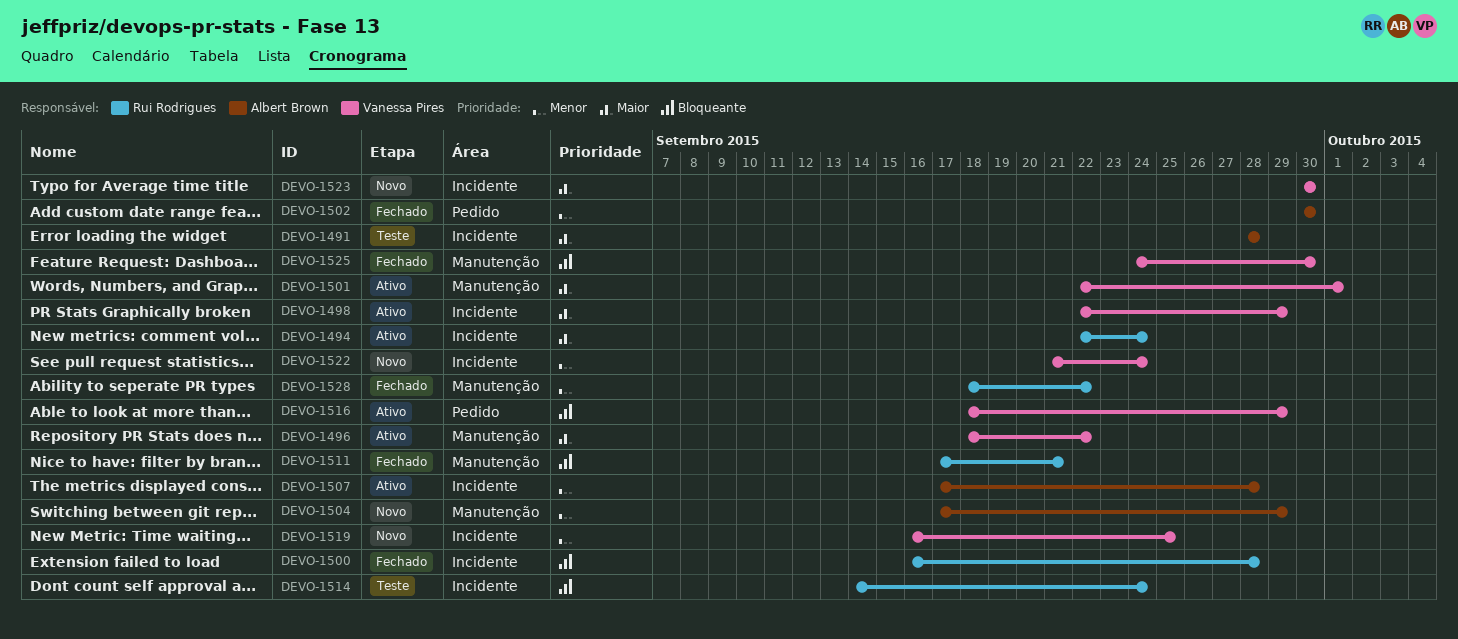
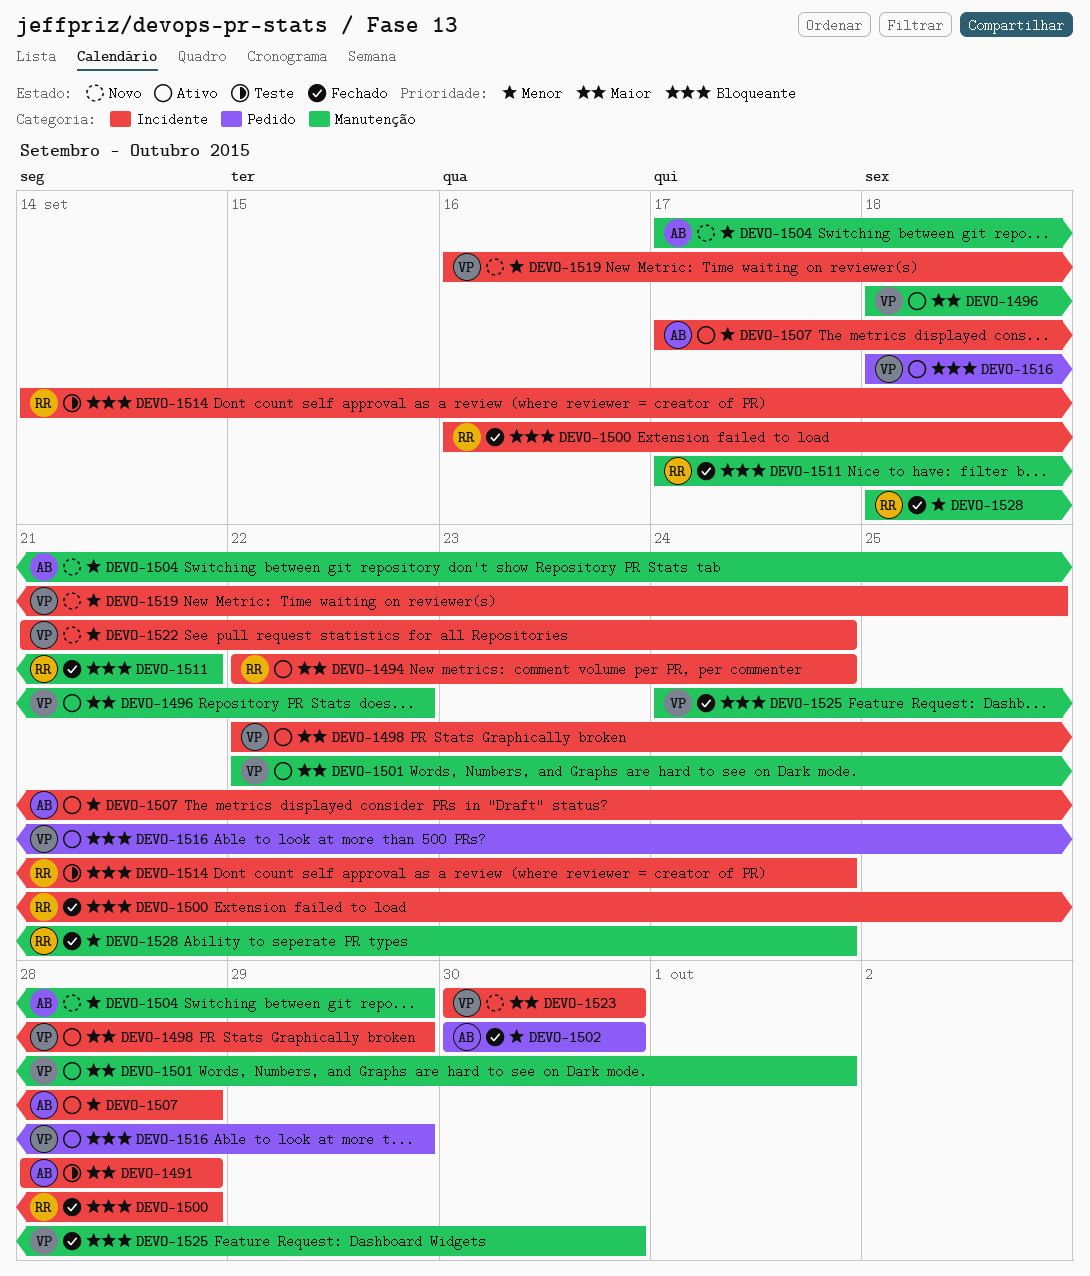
DEVO-1528, due: Sep 22 -> Sep 24

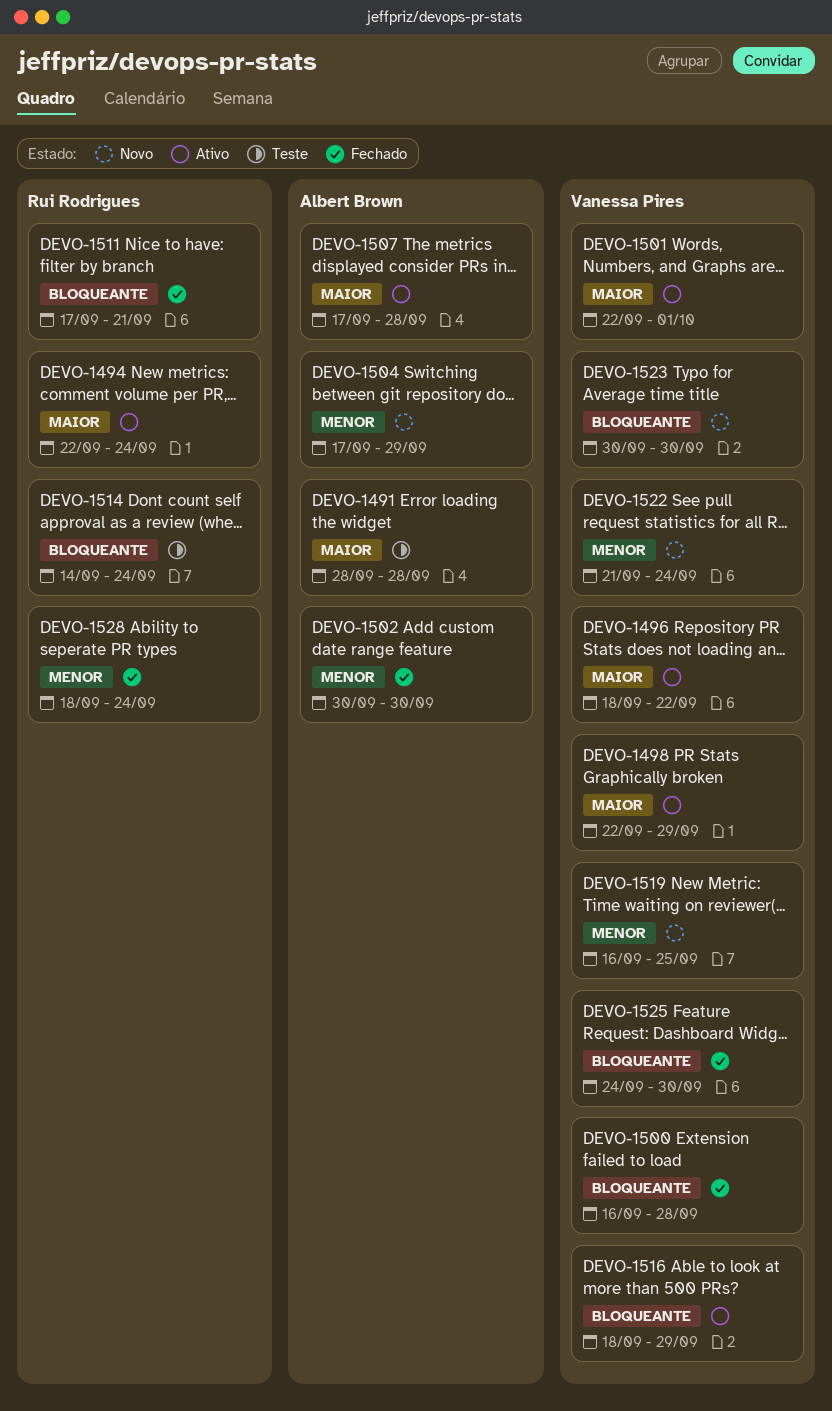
DEVO-1500, owner: Rui Rodrigues -> Vanessa Pires
DEVO-1507, priority: Menor -> Maior
DEVO-1523, priority: Maior -> Bloqueante

